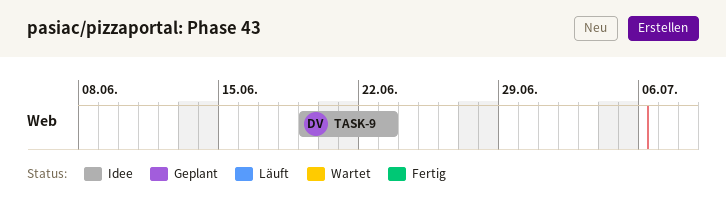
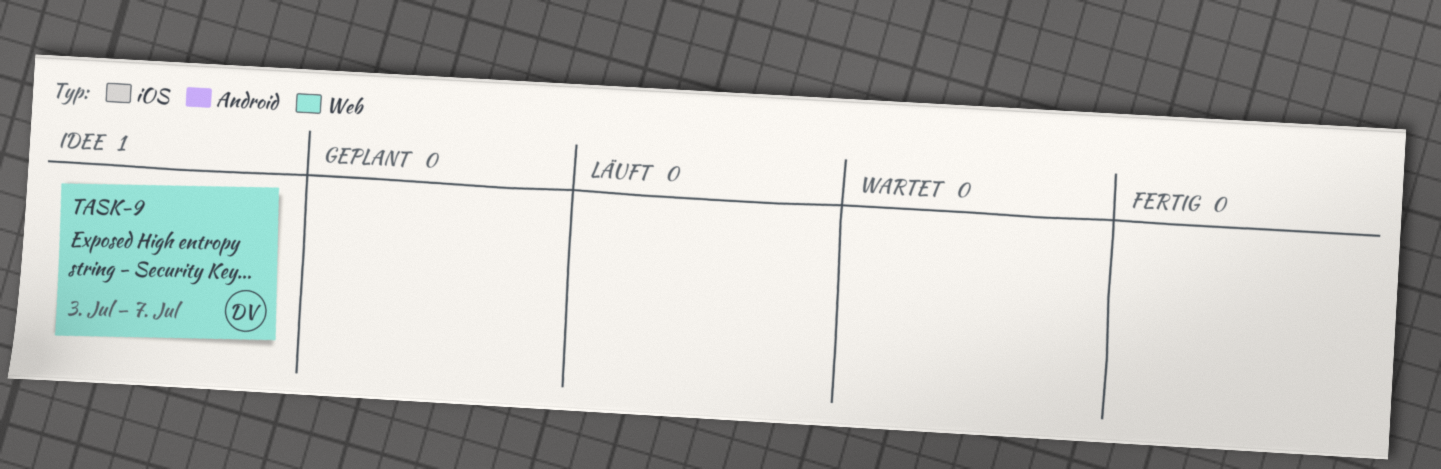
TASK-9, start: Jun 19 -> Jul 3
TASK-9, due: Jun 23 -> Jul 7

